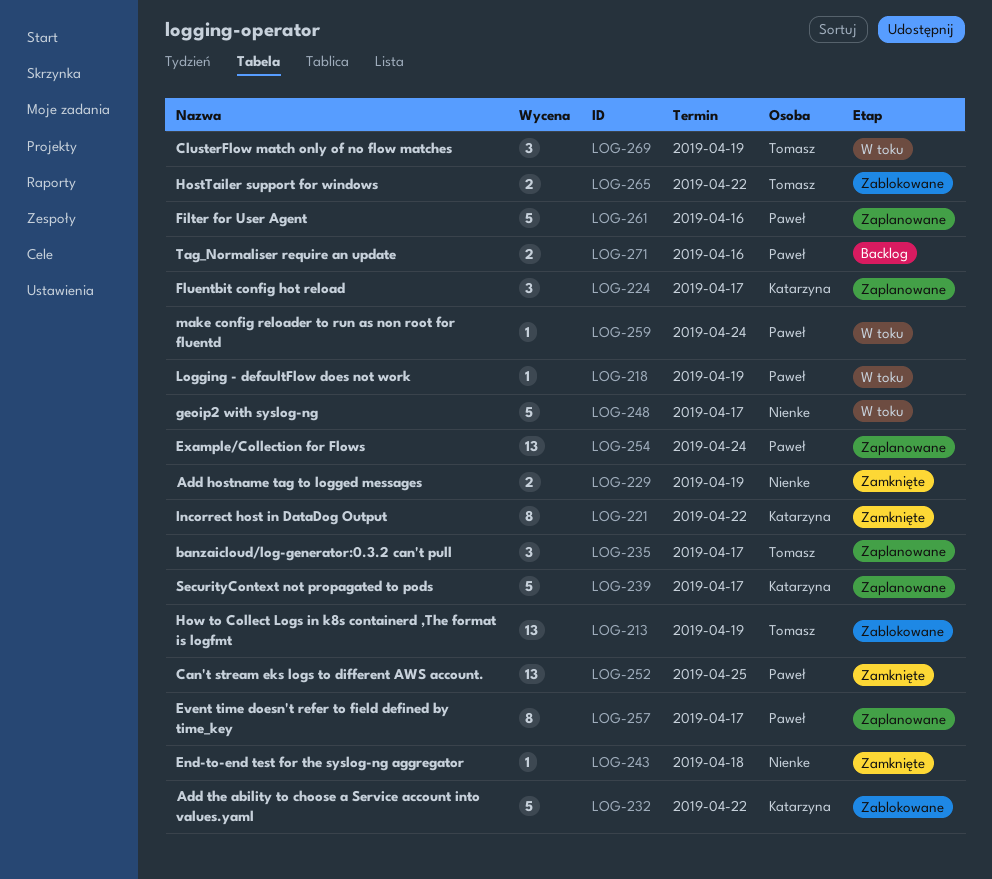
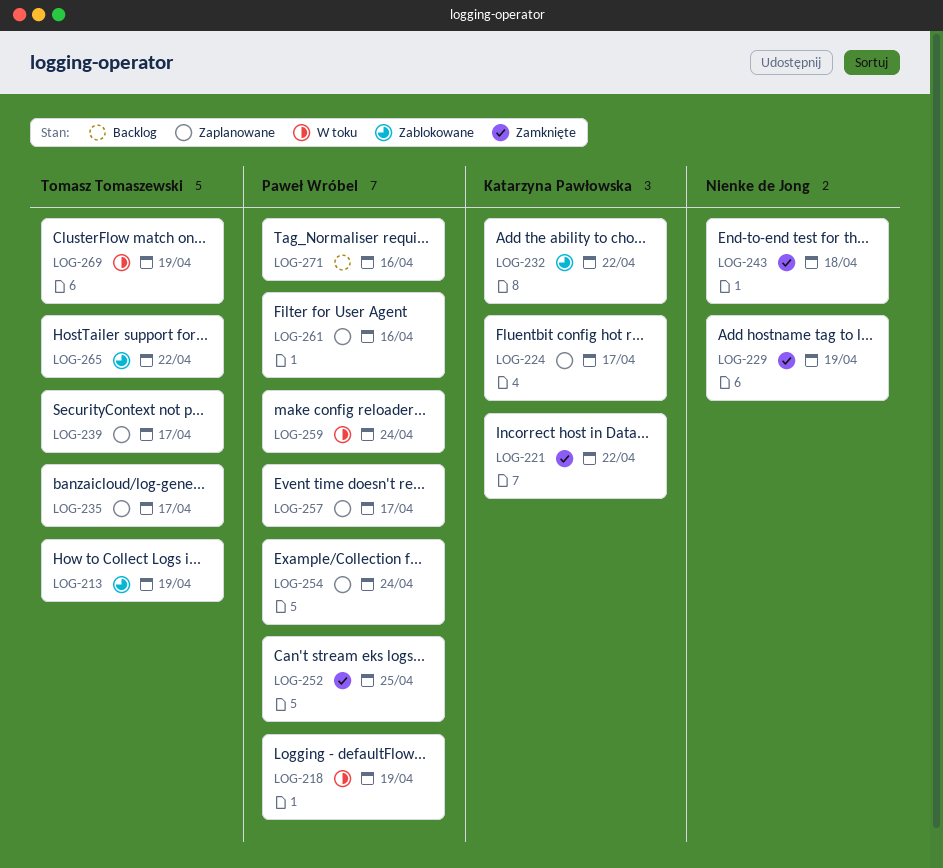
LOG-239, owner: Katarzyna Pawłowska -> Tomasz Tomaszewski
LOG-248: present -> none

